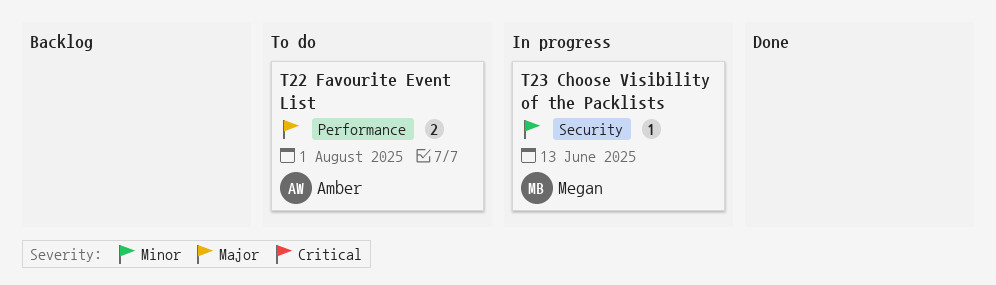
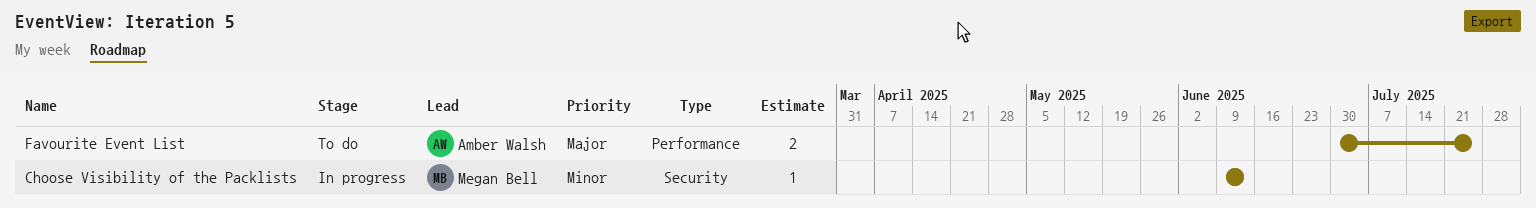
Favourite Event List, due: Aug 1 -> Jul 25

